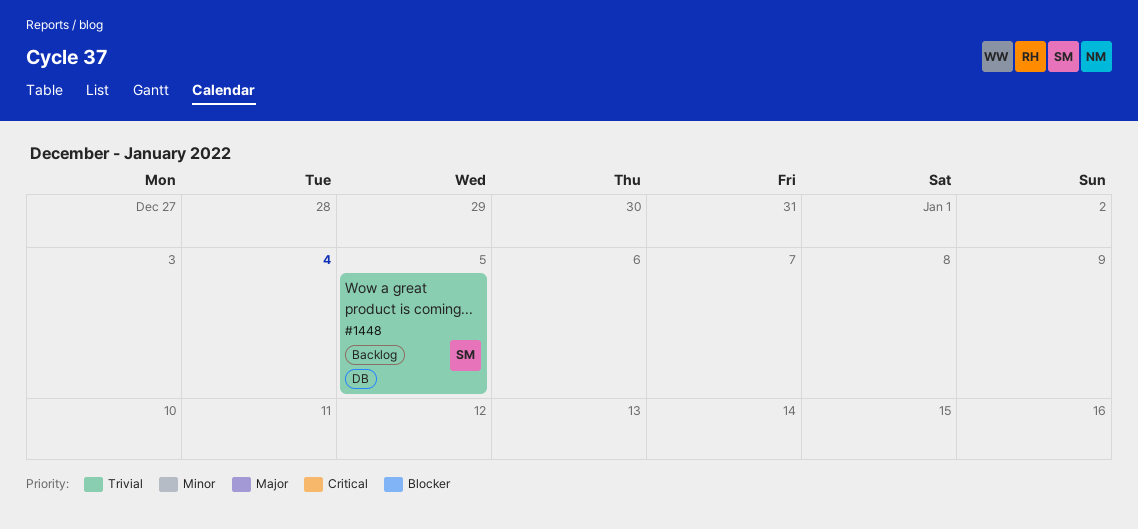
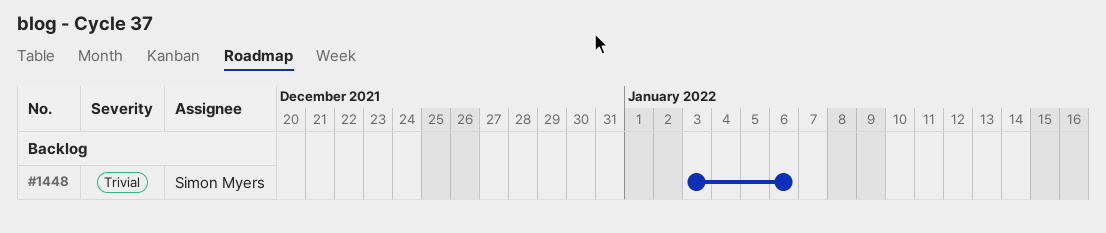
#1448, due: Jan 5 -> Jan 6

